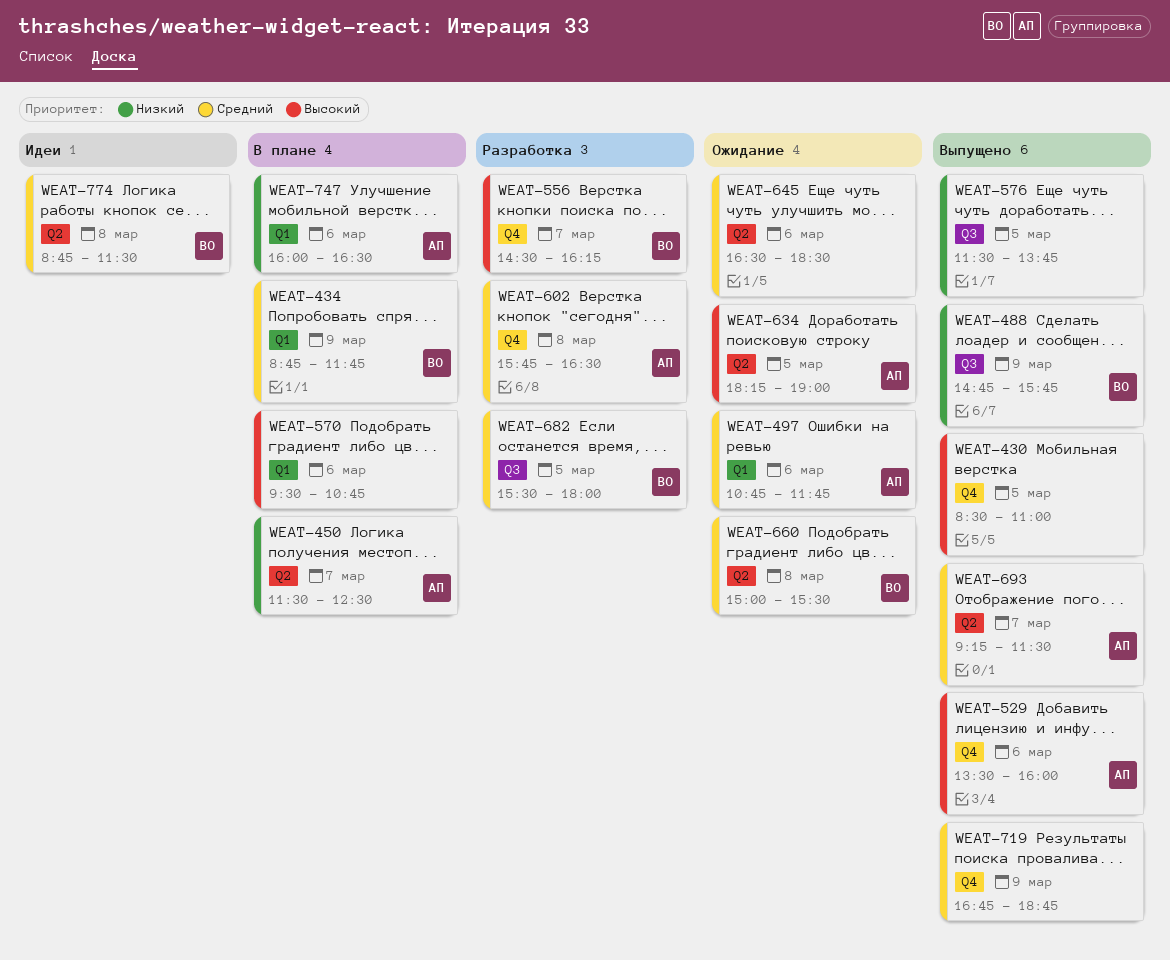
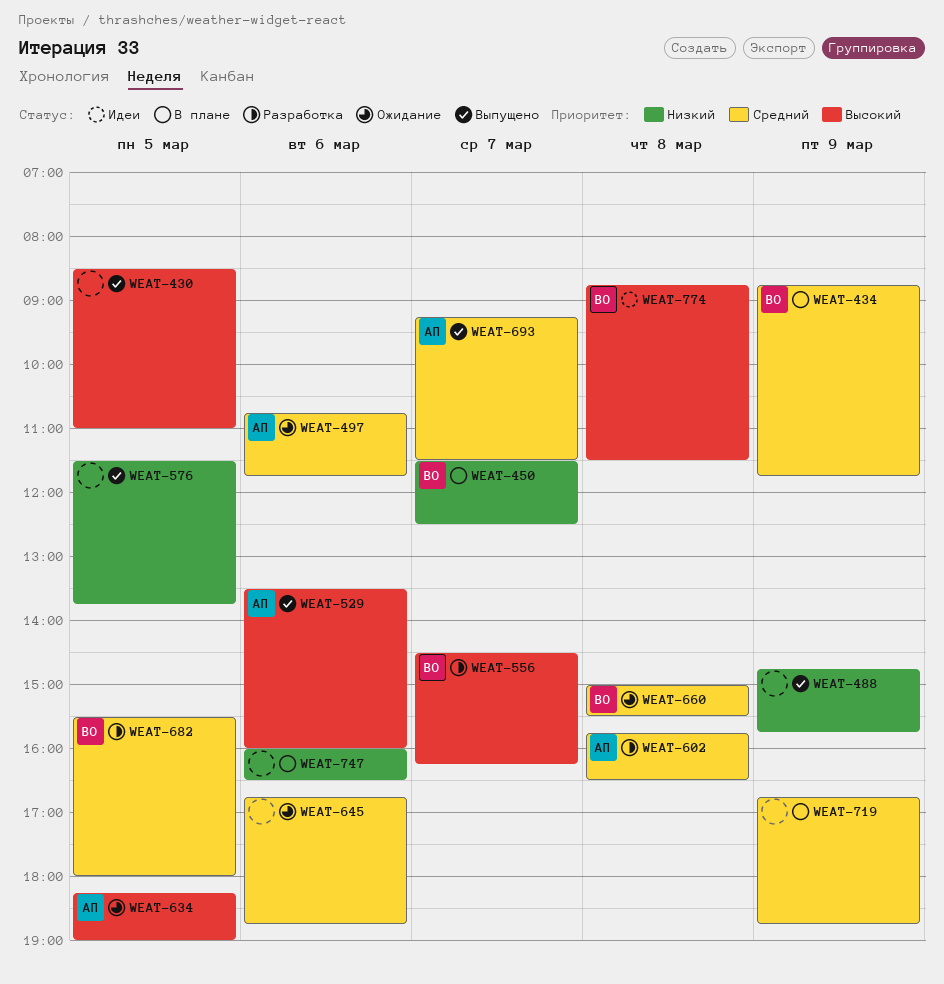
WEAT-450, owner: АП -> ВО
WEAT-488, owner: ВО -> none
WEAT-570: present -> none
WEAT-645, begins: 16:30 -> 16:45
WEAT-645, ends: 18:30 -> 18:45
WEAT-719, status: Выпущено -> В плане
WEAT-747, owner: АП -> none
WEAT-774, priority: Средний -> Высокий

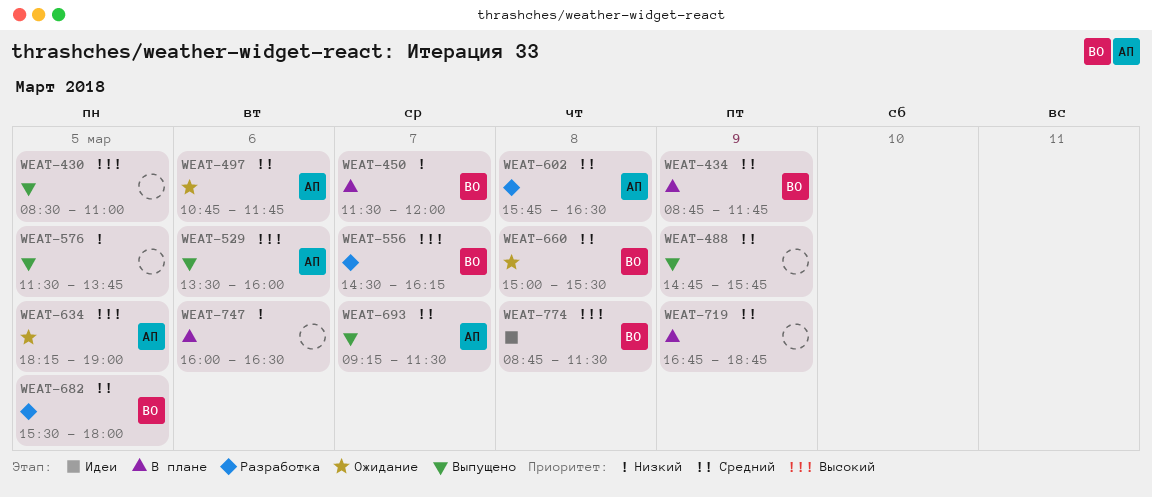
WEAT-450, ends: 12:30 -> 12:00
WEAT-488, priority: Низкий -> Средний
WEAT-645: present -> none

